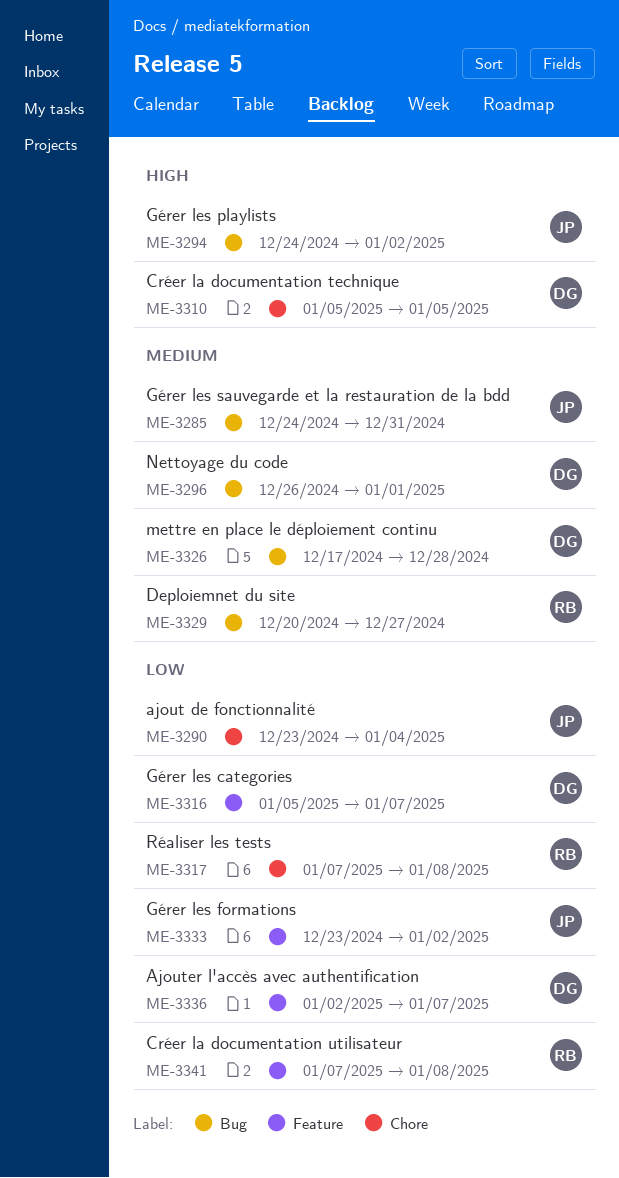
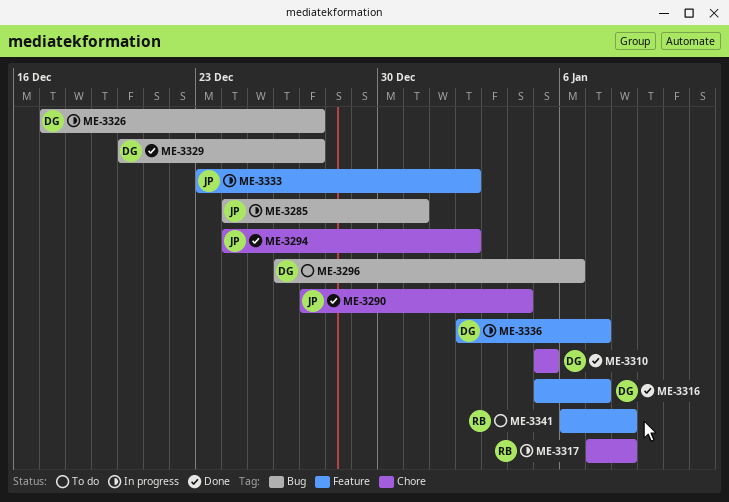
ME-3290, start: Dec 23 -> Dec 27
ME-3294, label: Bug -> Chore
ME-3296, due: Jan 1 -> Jan 6
ME-3326, due: Dec 28 -> Dec 27
ME-3329, owner: RB -> DG
ME-3341, start: Jan 7 -> Jan 6

